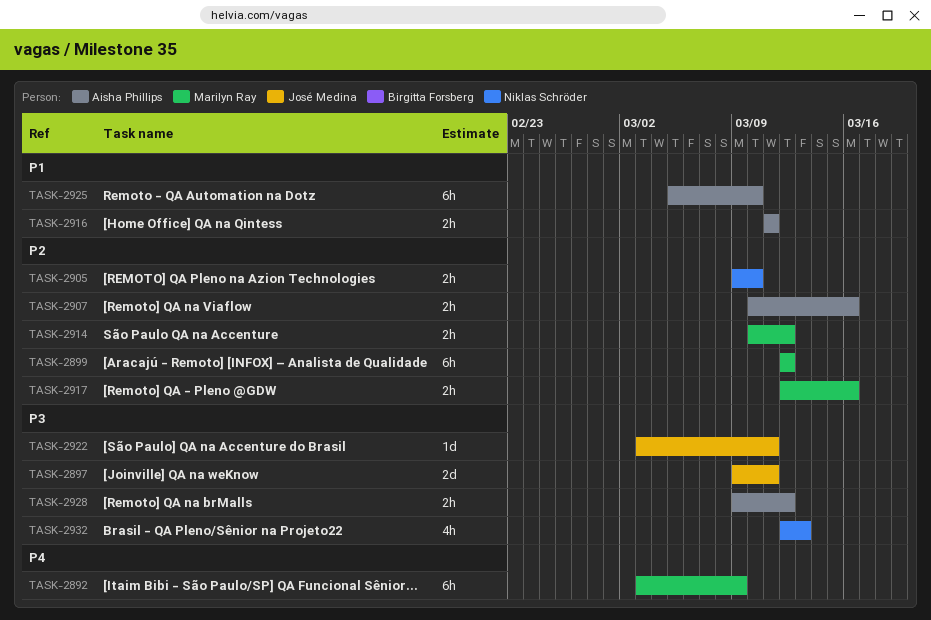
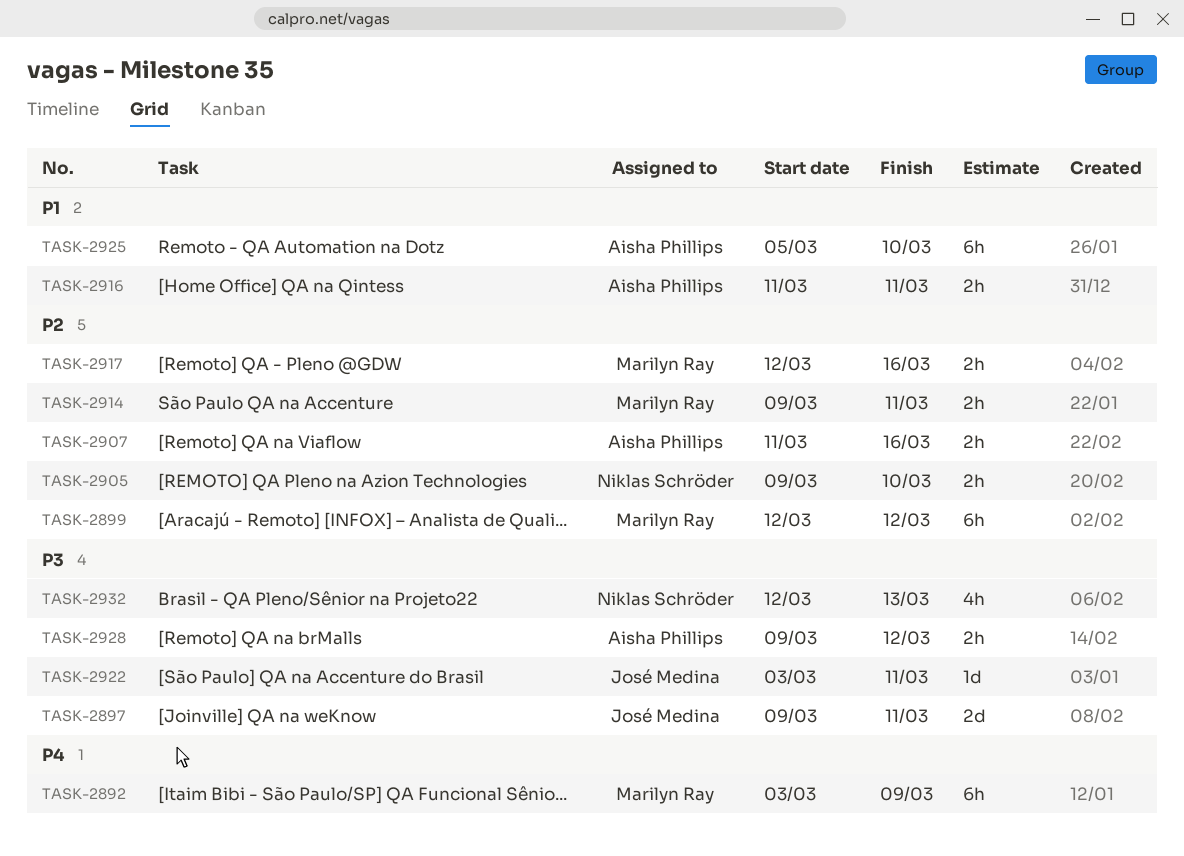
TASK-2907, start: Mar 10 -> Mar 11
TASK-2914, start: Mar 10 -> Mar 9
TASK-2914, due: Mar 12 -> Mar 11

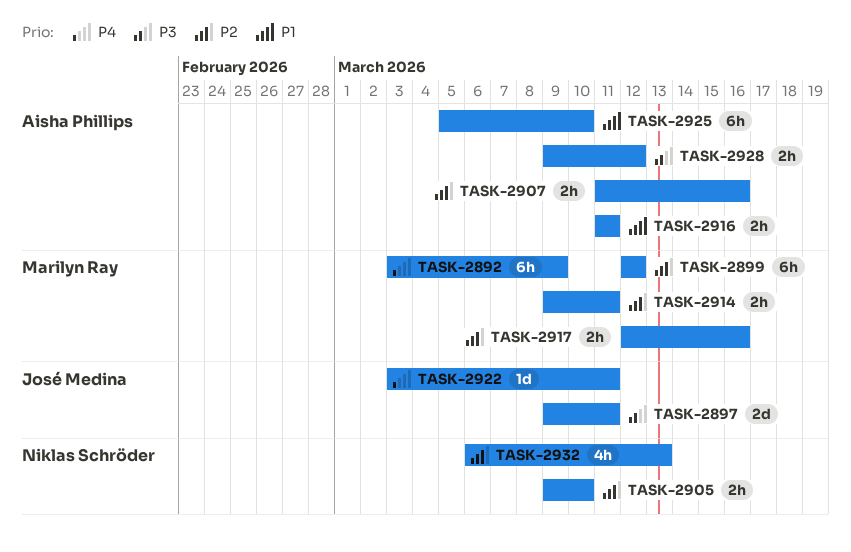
TASK-2922, priority: P3 -> P4
TASK-2932, priority: P3 -> P2
TASK-2932, start: Mar 12 -> Mar 6

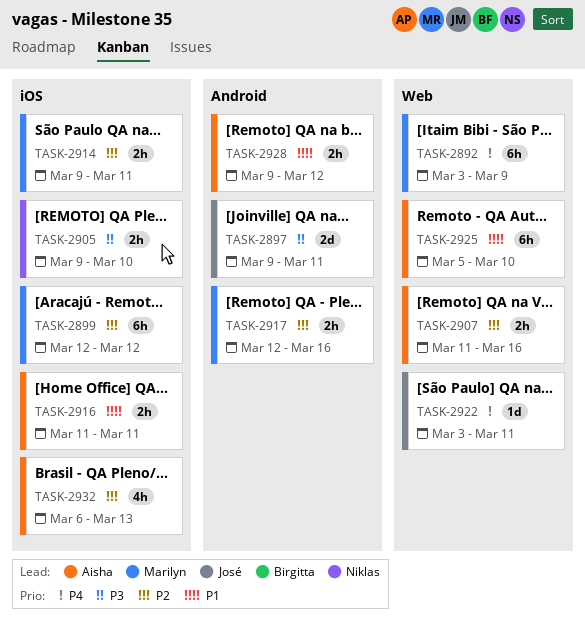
TASK-2905, priority: P2 -> P3
TASK-2928, priority: P3 -> P1
TASK-2932, owner: Niklas Schröder -> Aisha Phillips

